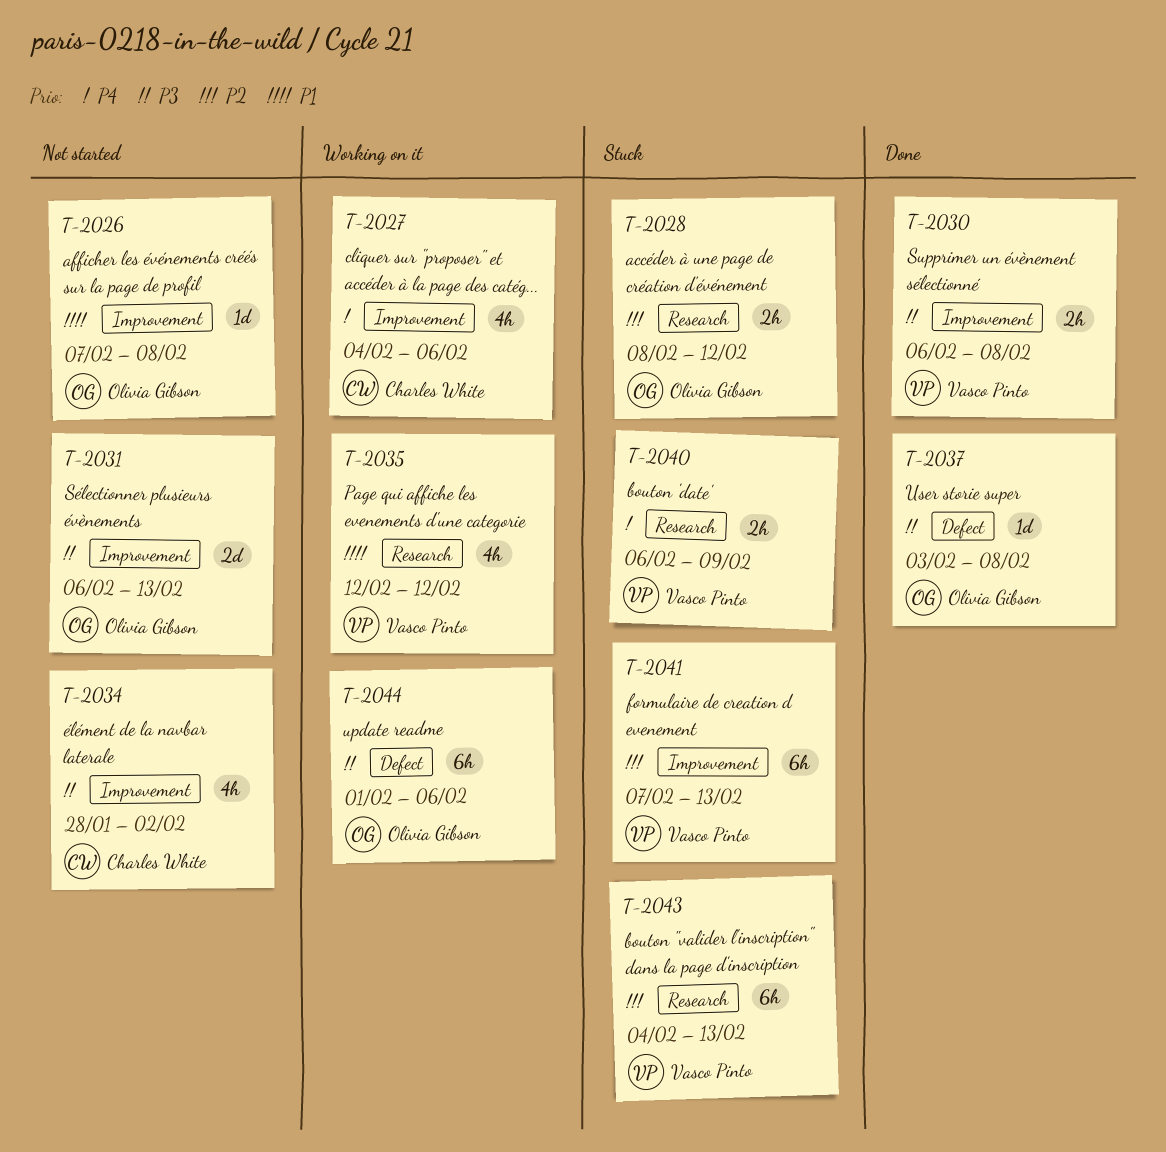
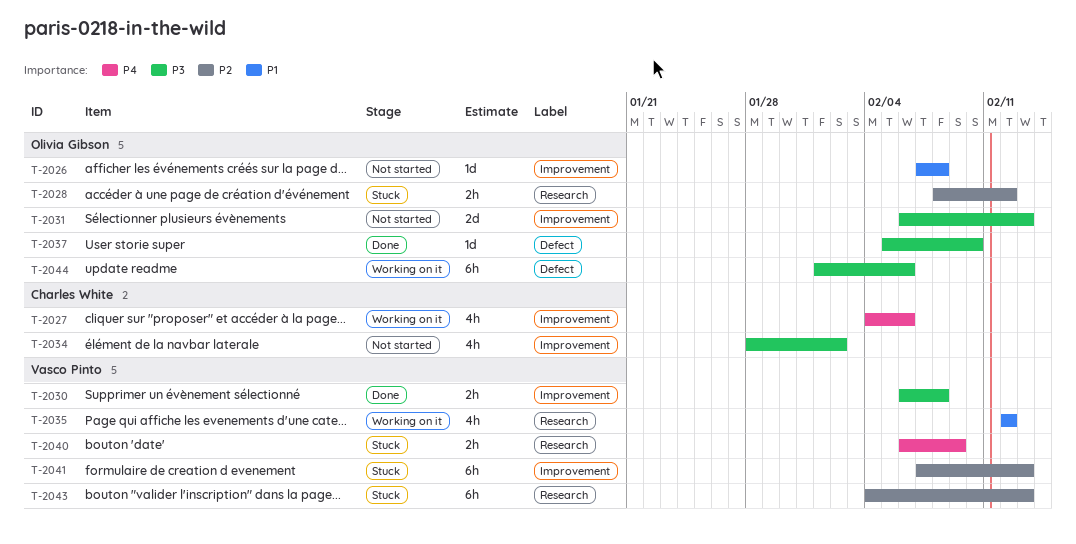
T-2037, start: Feb 3 -> Feb 5
T-2037, due: Feb 8 -> Feb 10

